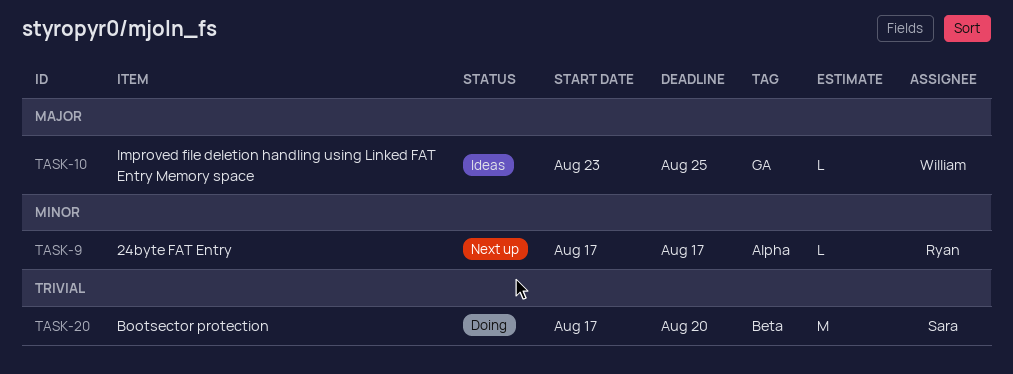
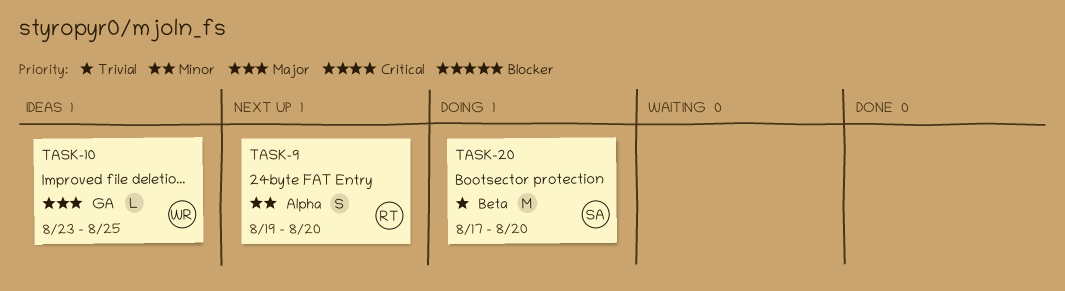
TASK-9, estimate: L -> S
TASK-9, start: Aug 17 -> Aug 19
TASK-9, due: Aug 17 -> Aug 20

